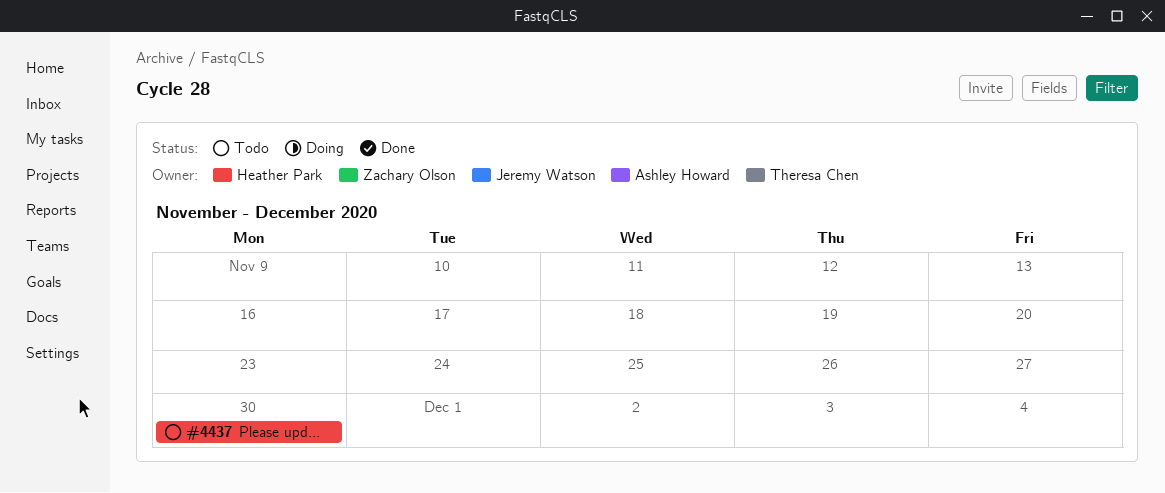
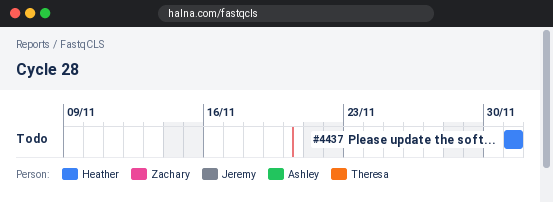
#4437, start: Nov 30 -> Dec 1
#4437, due: Nov 30 -> Dec 1

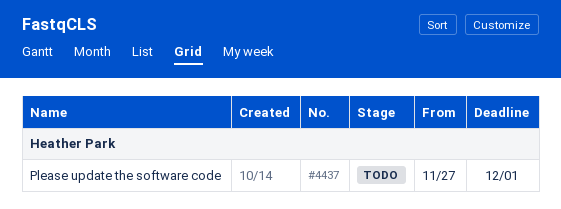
#4437, start: Dec 1 -> Nov 27

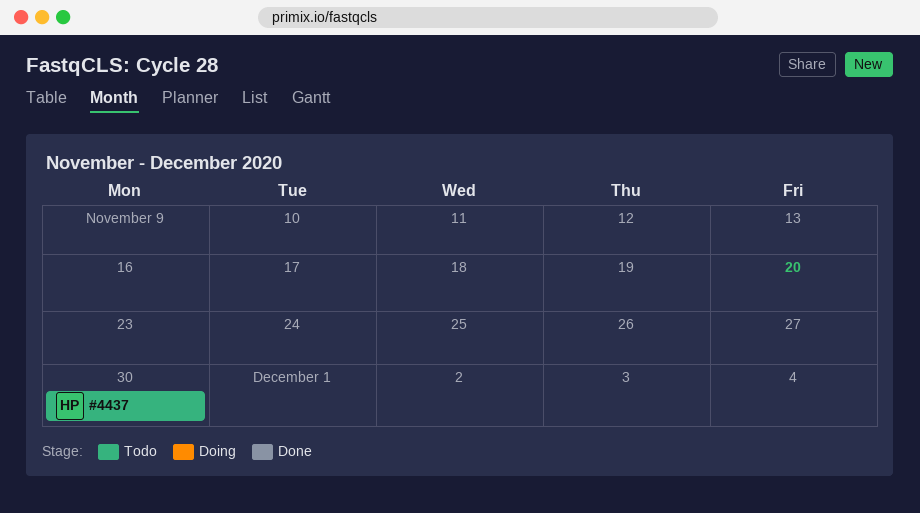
#4437, start: Nov 27 -> Nov 30
#4437, due: Dec 1 -> Nov 30

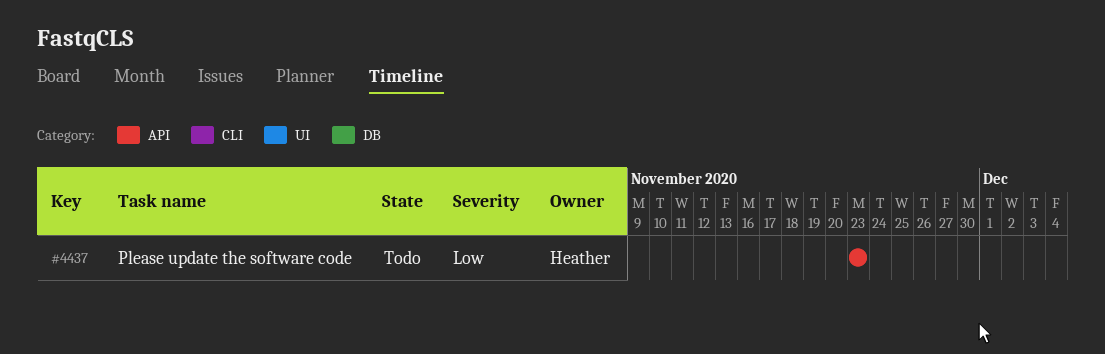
#4437, start: Nov 30 -> Nov 23
#4437, due: Nov 30 -> Nov 23

